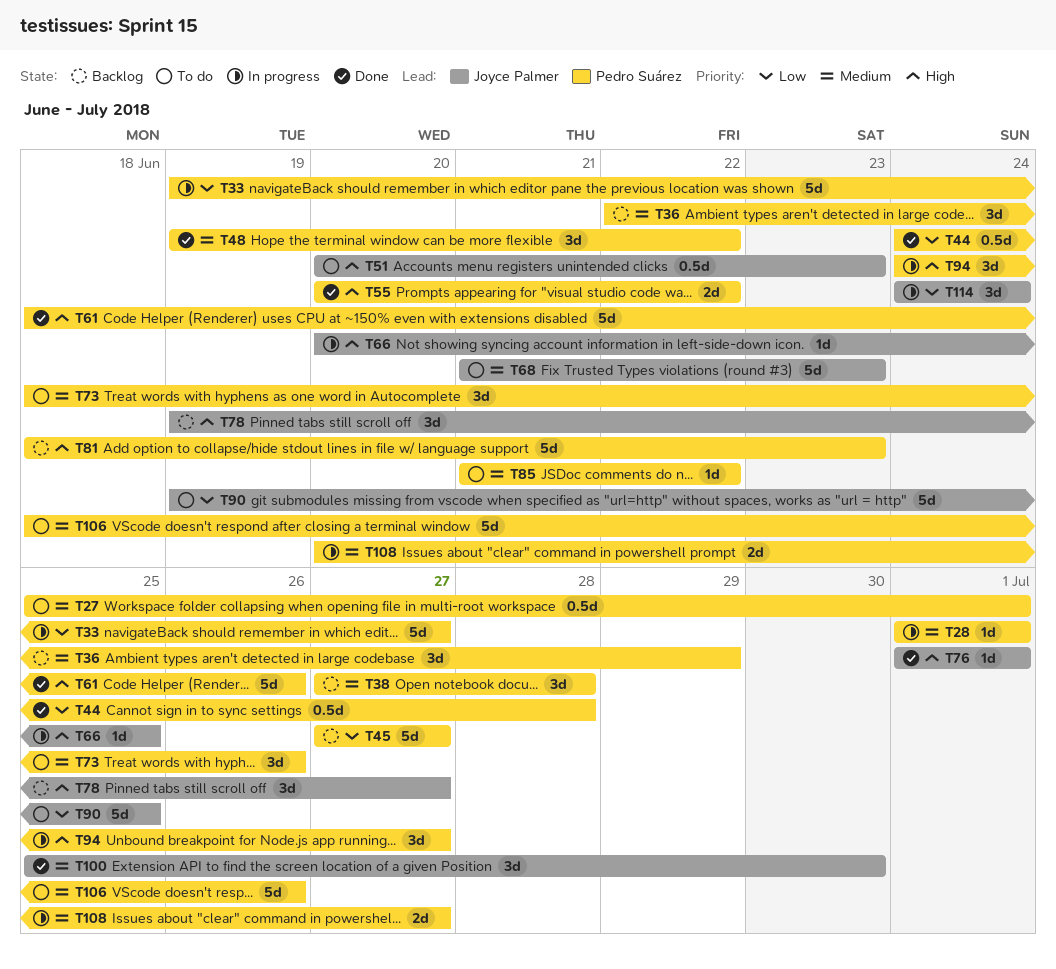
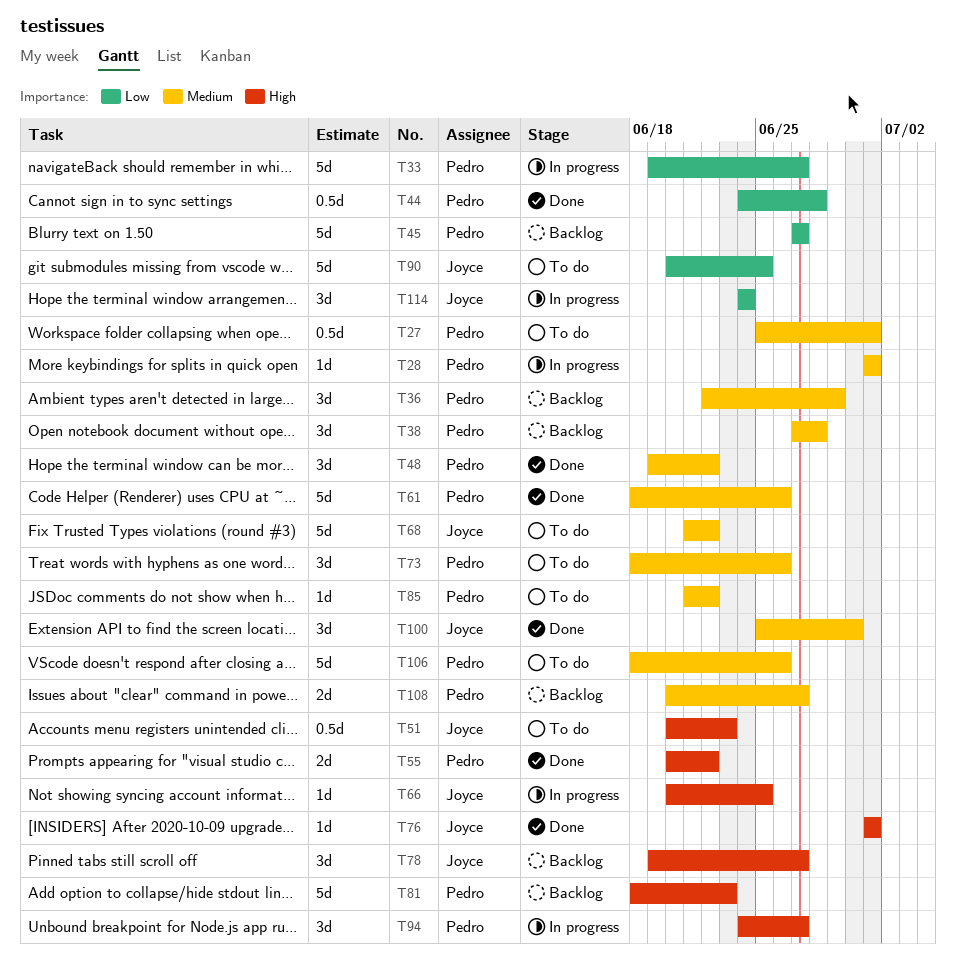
T61, priority: High -> Medium
T68, due: Jun 23 -> Jun 22
T90, start: Jun 19 -> Jun 20
T108, status: In progress -> Backlog

